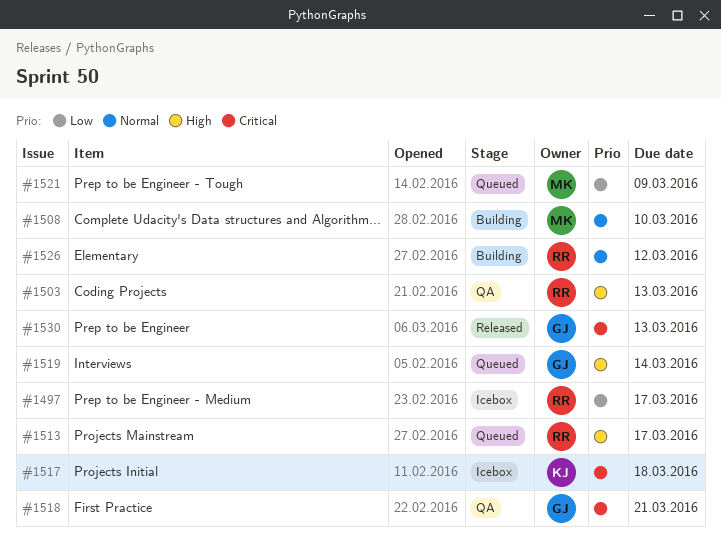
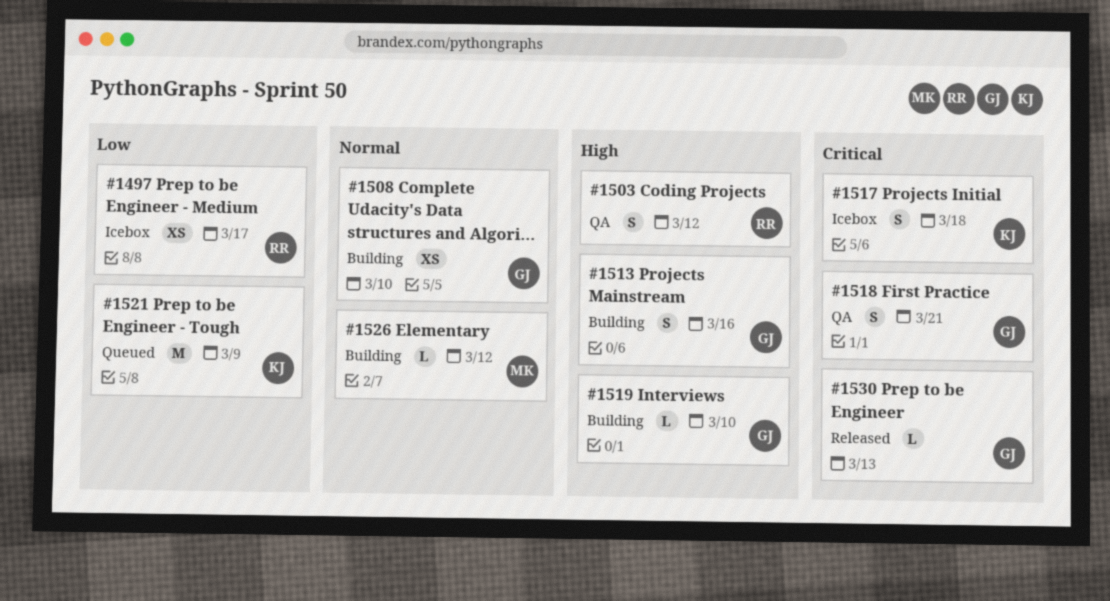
#1503, due: Mar 13 -> Mar 12
#1508, owner: MK -> GJ
#1513, status: Queued -> Building
#1513, owner: RR -> GJ
#1513, due: Mar 17 -> Mar 16
#1519, status: Queued -> Building
#1519, due: Mar 14 -> Mar 10
#1521, owner: MK -> KJ
#1526, owner: RR -> MK

